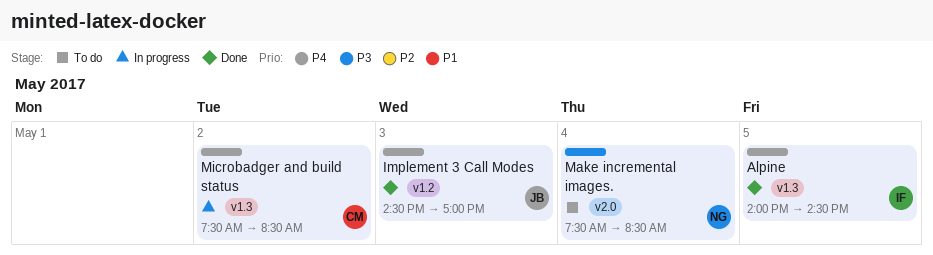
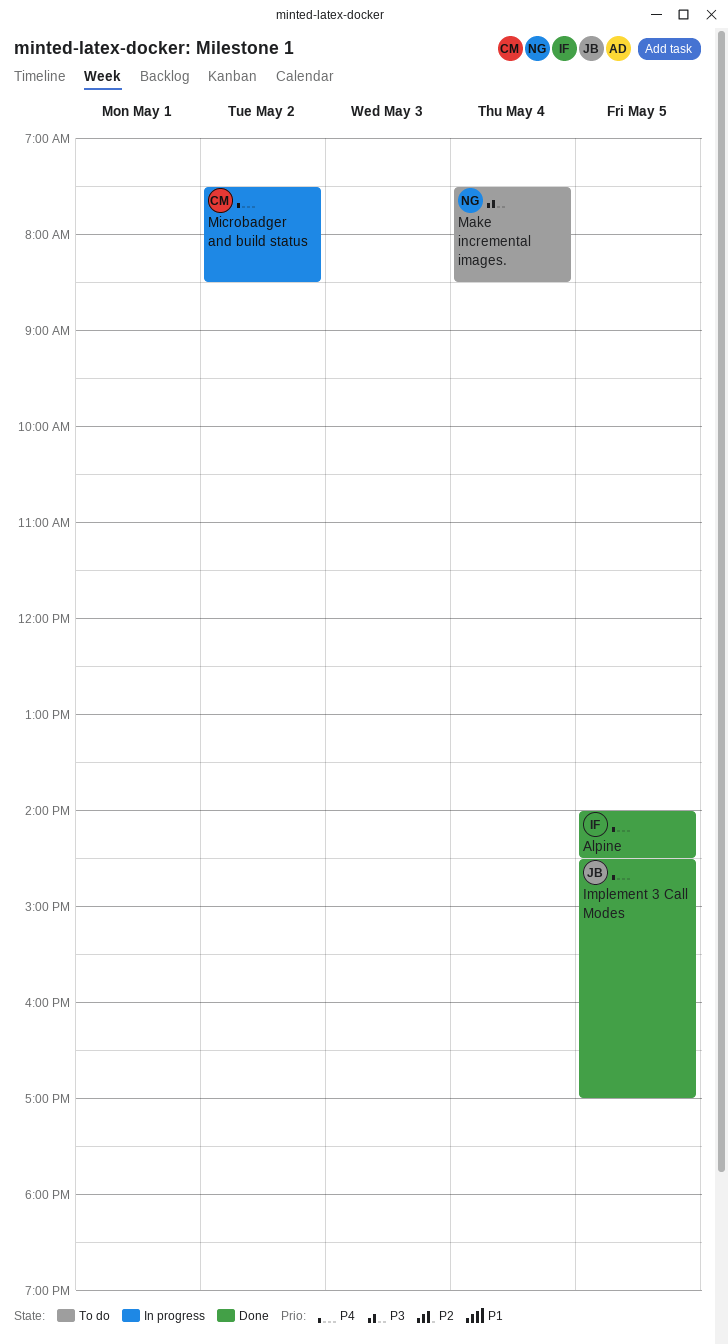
Implement 3 Call Modes, day: May 3 -> May 5

